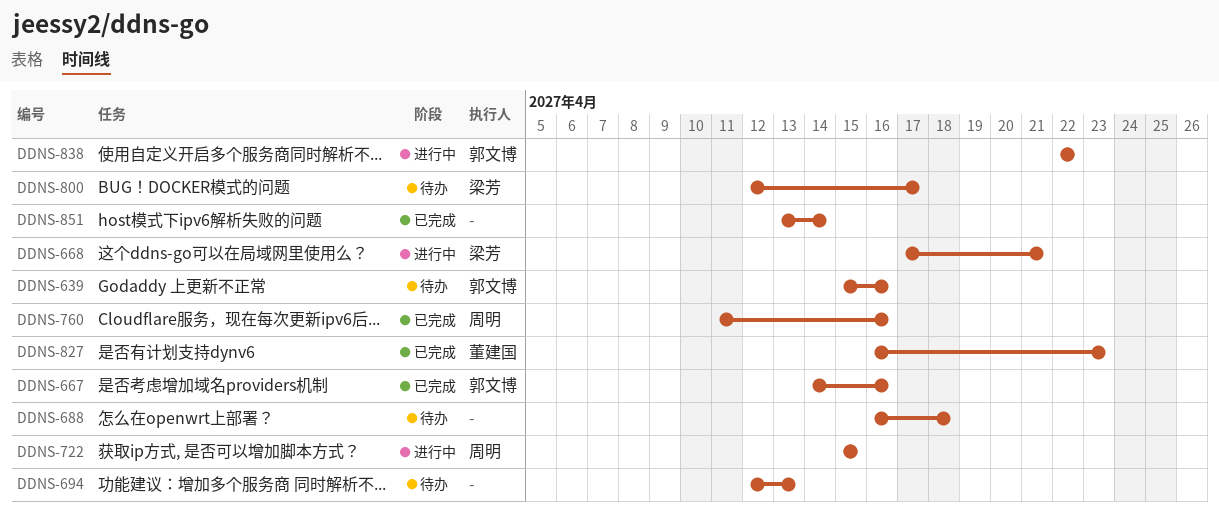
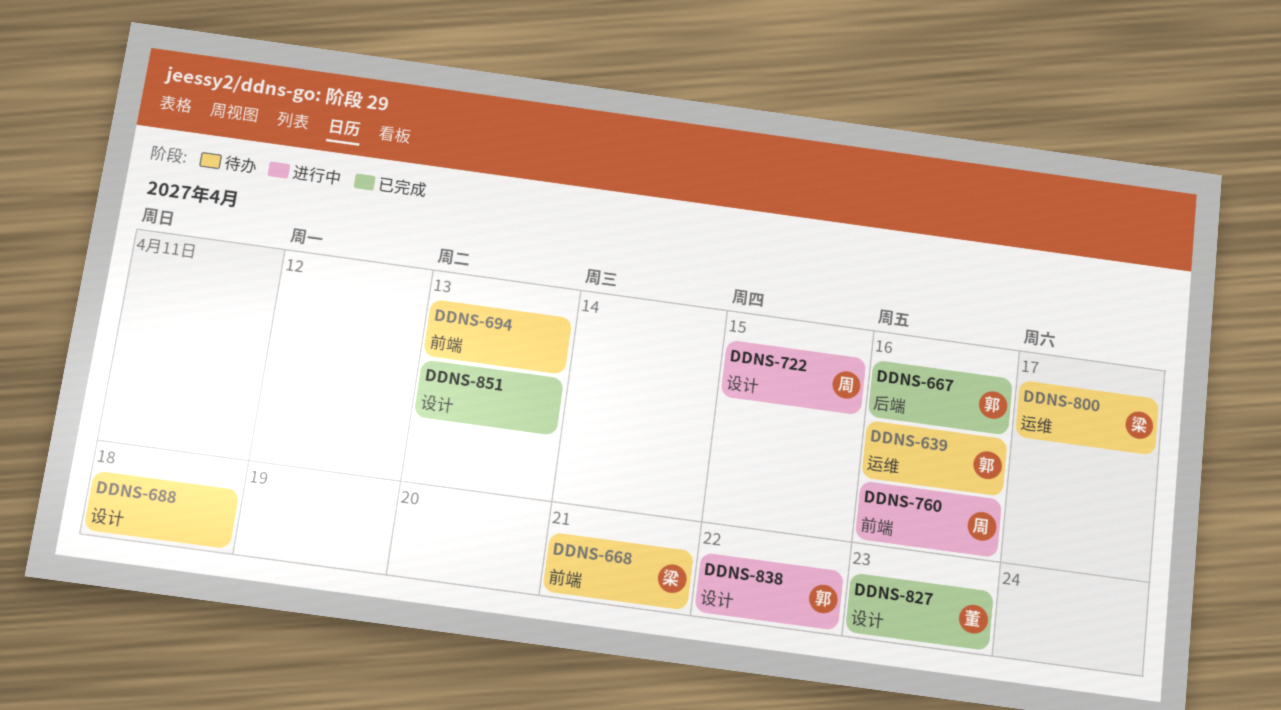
DDNS-668, status: 进行中 -> 待办
DDNS-760, status: 已完成 -> 进行中
DDNS-851, due: Apr 14 -> Apr 13

